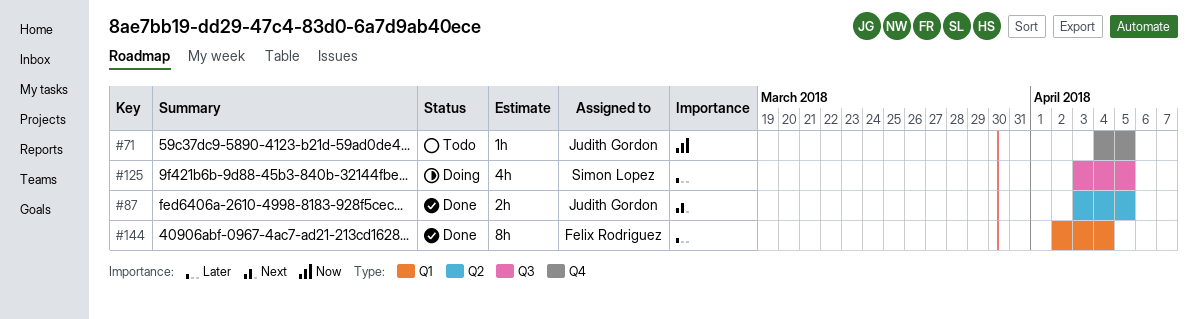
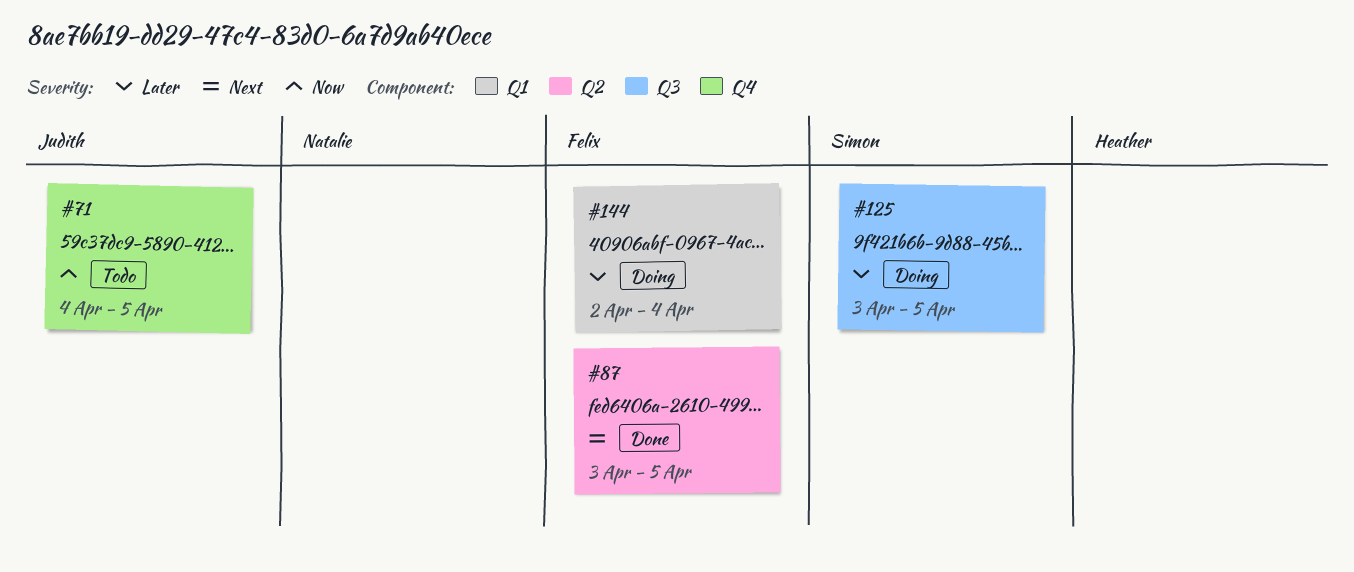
#87, owner: Judith Gordon -> Felix Rodriguez
#144, status: Done -> Doing

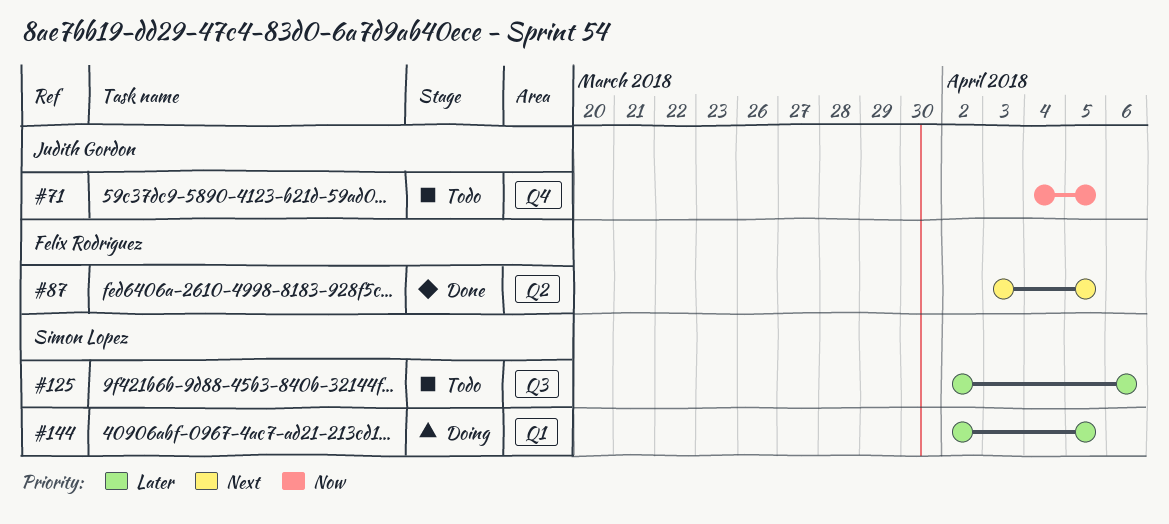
#125, status: Doing -> Todo
#125, start: Apr 3 -> Apr 2
#125, due: Apr 5 -> Apr 6
#144, owner: Felix Rodriguez -> Simon Lopez
#144, due: Apr 4 -> Apr 5

